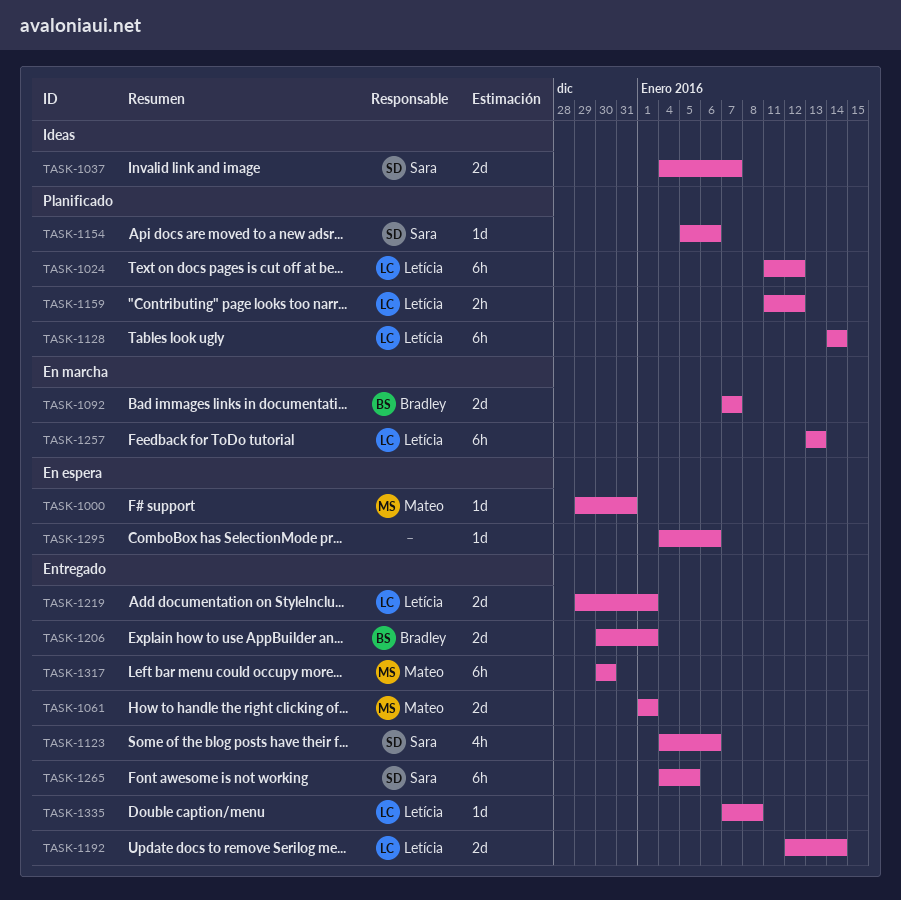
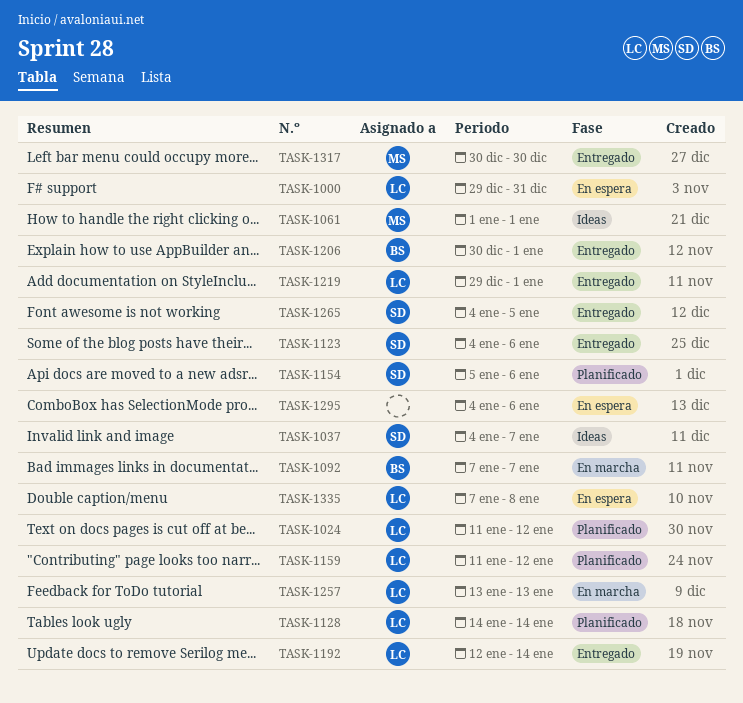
TASK-1000, owner: Mateo -> Letícia
TASK-1061, status: Entregado -> Ideas
TASK-1335, status: Entregado -> En espera

